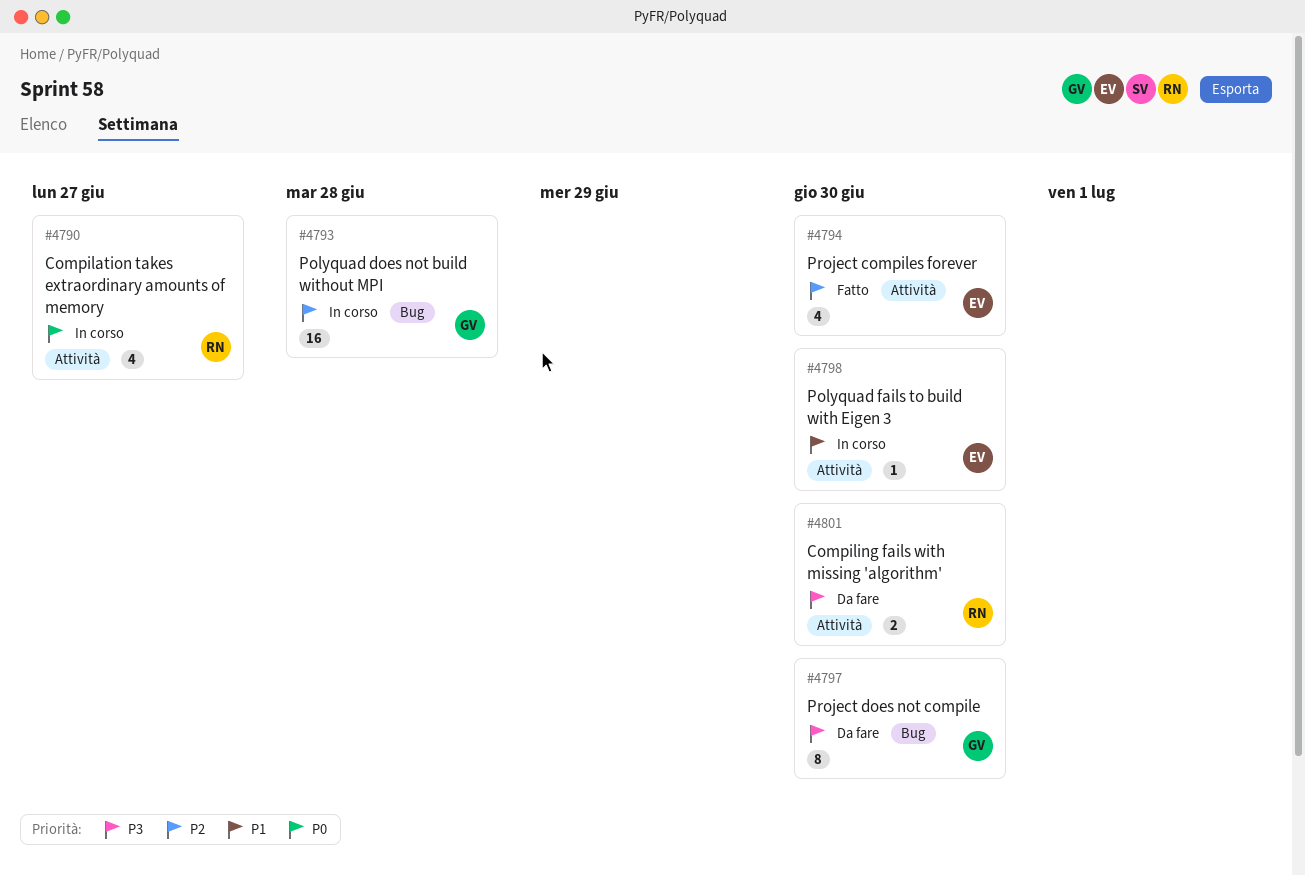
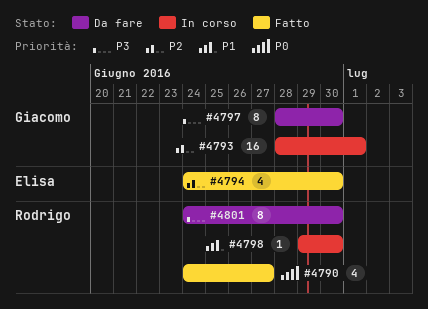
#4790, status: In corso -> Fatto
#4793, due: Jun 28 -> Jul 1
#4798, owner: Elisa -> Rodrigo
#4801, estimate: 2 -> 8

